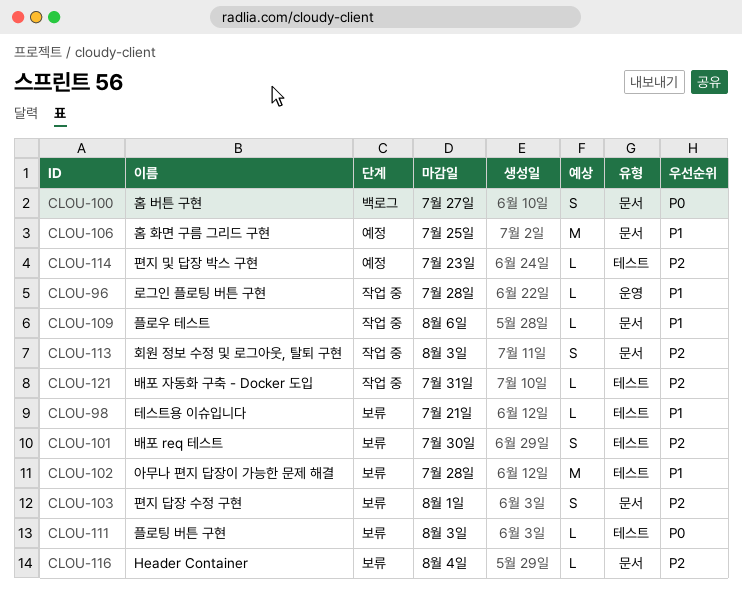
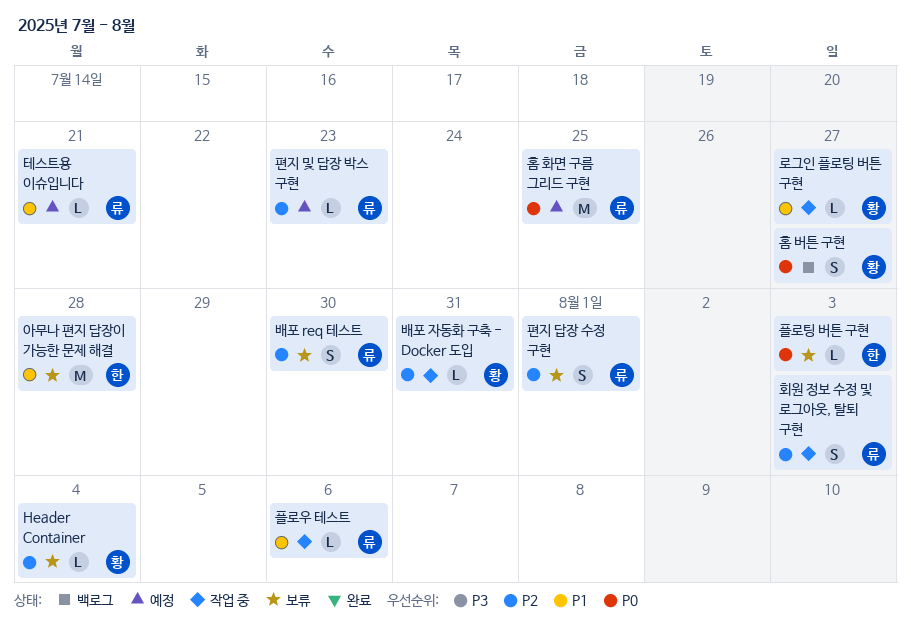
로그인 플로팅 버튼 구현, due: Jul 28 -> Jul 27
테스트용 이슈입니다, status: 보류 -> 예정
홈 화면 구름 그리드 구현, priority: P1 -> P0

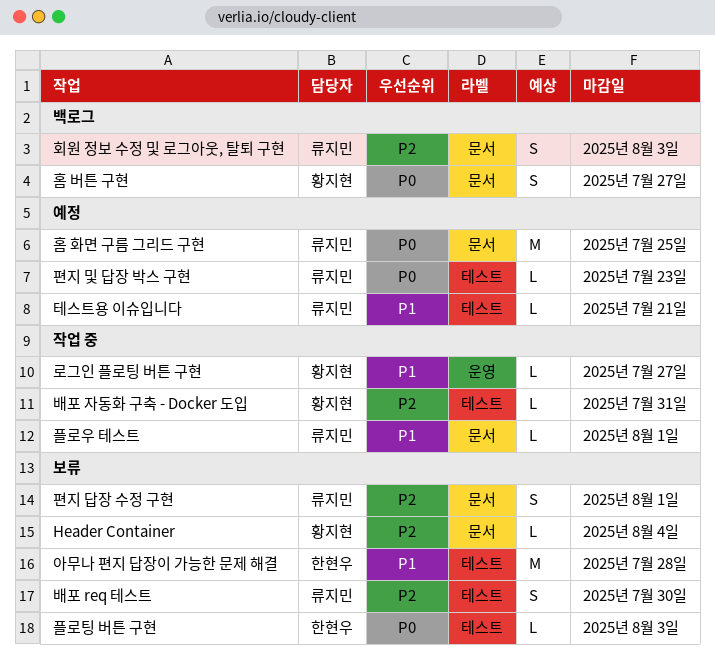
편지 및 답장 박스 구현, priority: P2 -> P0
플로우 테스트, due: Aug 6 -> Aug 1
회원 정보 수정 및 로그아웃, 탈퇴 구현, status: 작업 중 -> 백로그

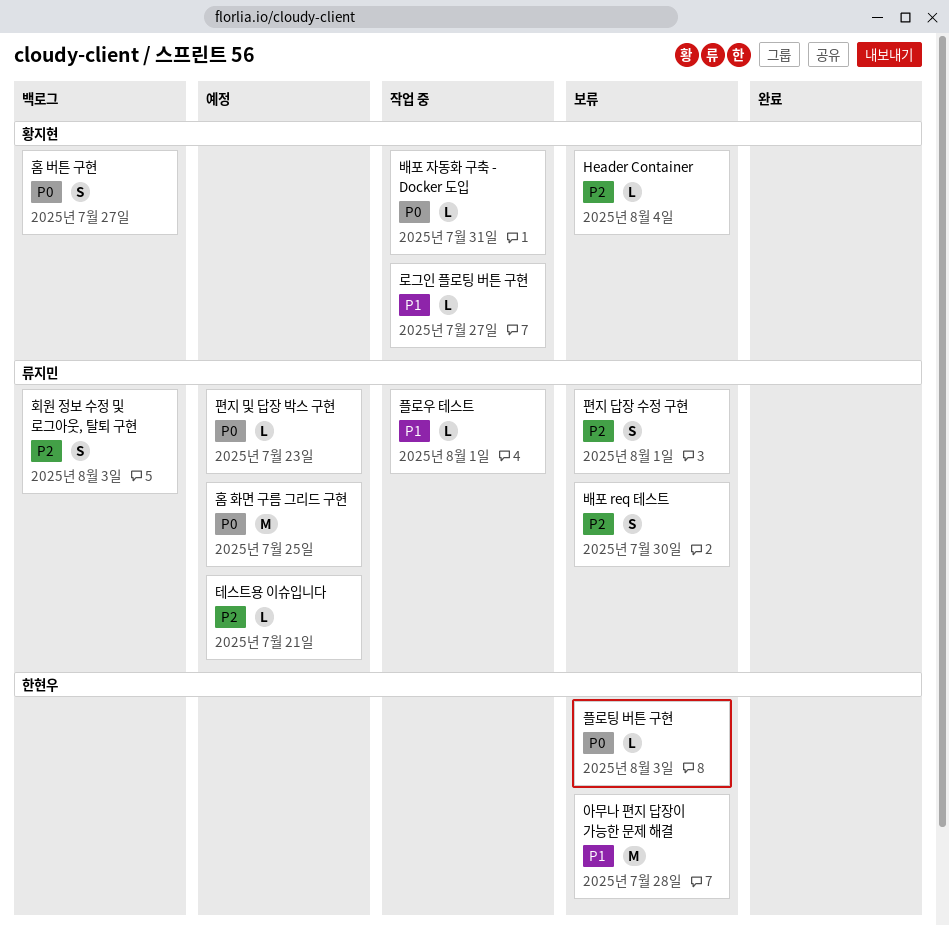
배포 자동화 구축 - Docker 도입, priority: P2 -> P0
테스트용 이슈입니다, priority: P1 -> P2

